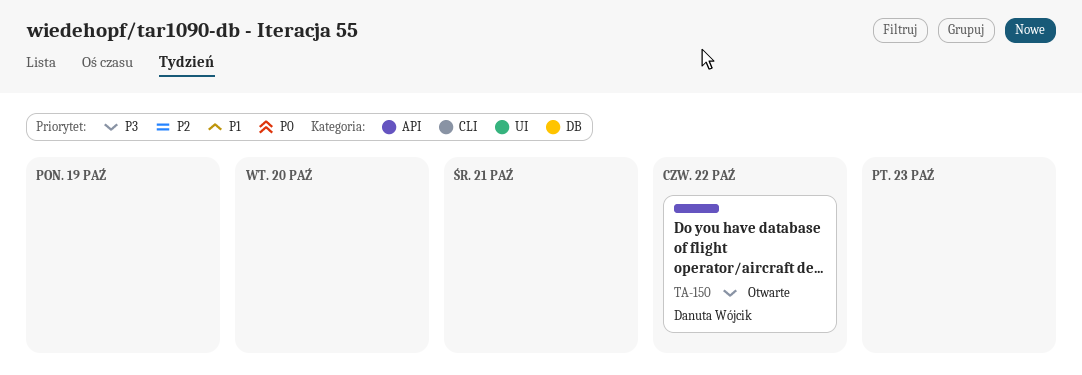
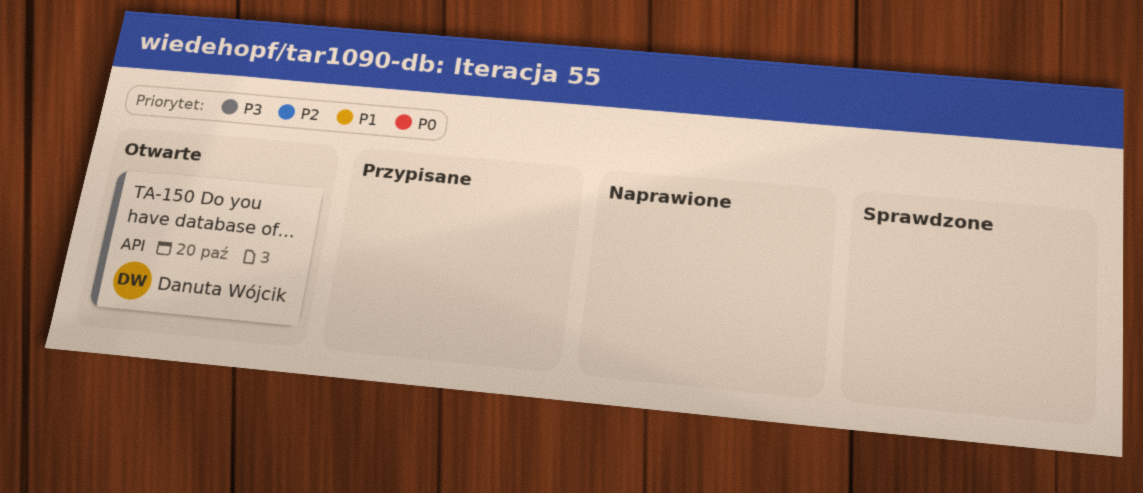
TA-150, due: Oct 22 -> Oct 20

